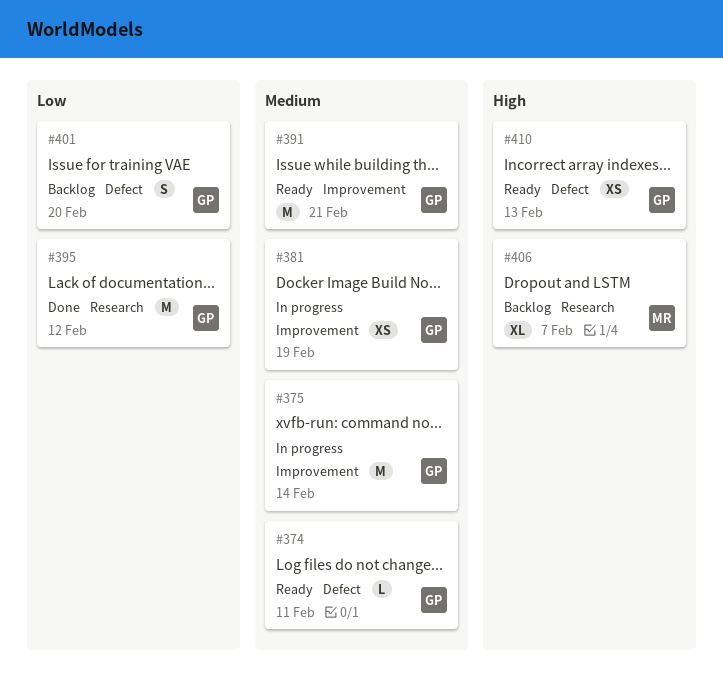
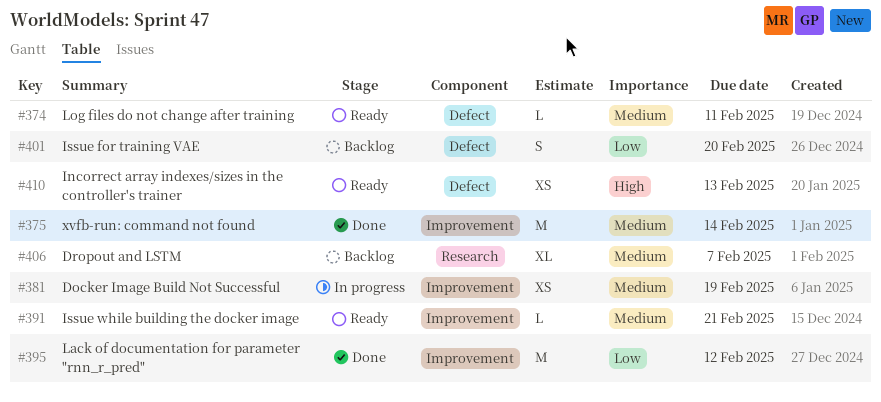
#375, status: In progress -> Done
#391, estimate: M -> L
#395, label: Research -> Improvement
#406, priority: High -> Medium

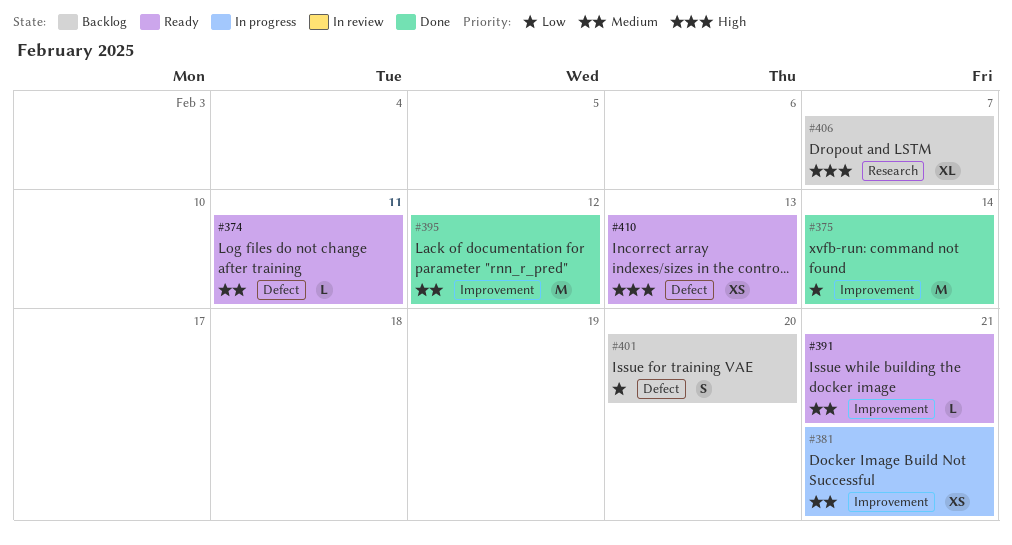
#375, priority: Medium -> Low
#381, due: Feb 19 -> Feb 21
#395, priority: Low -> Medium
#406, priority: Medium -> High

